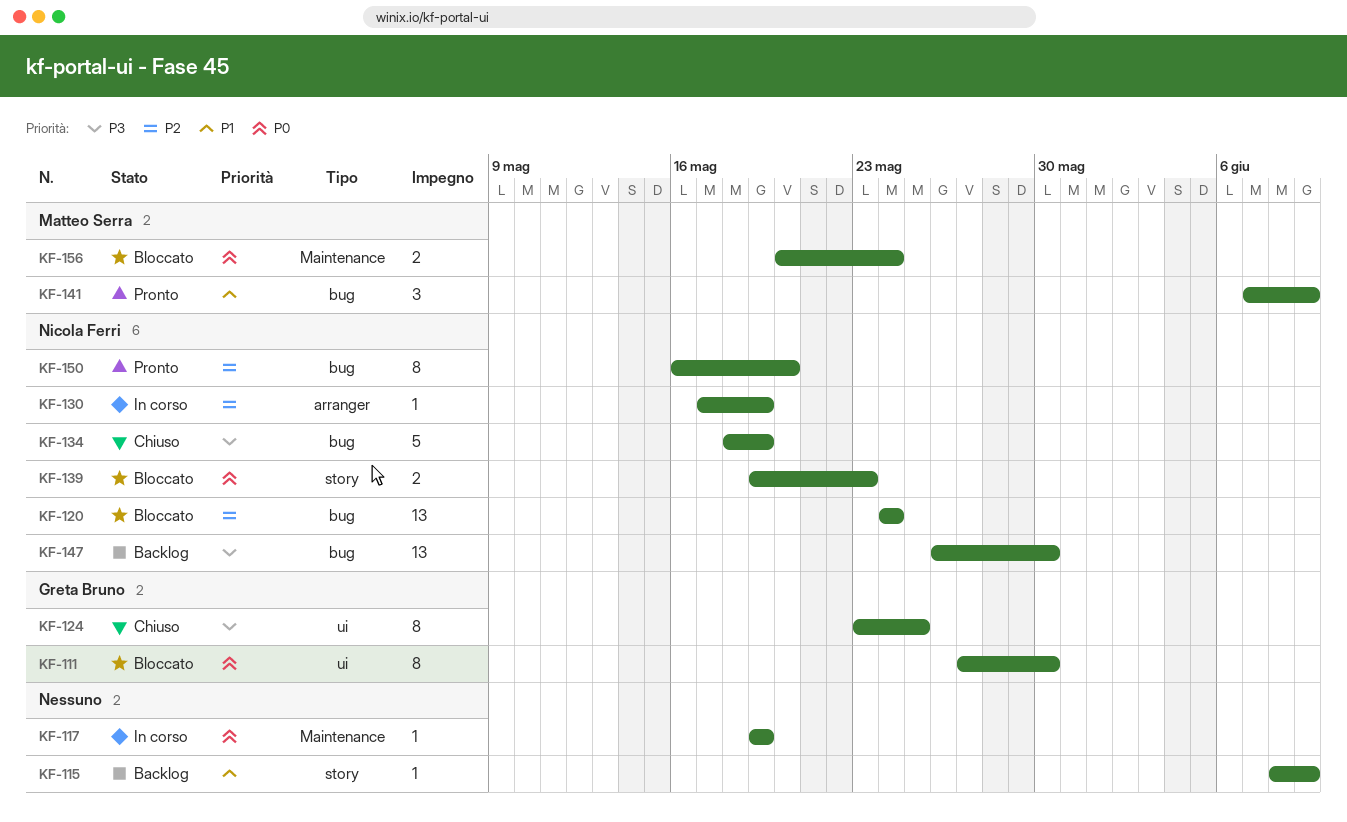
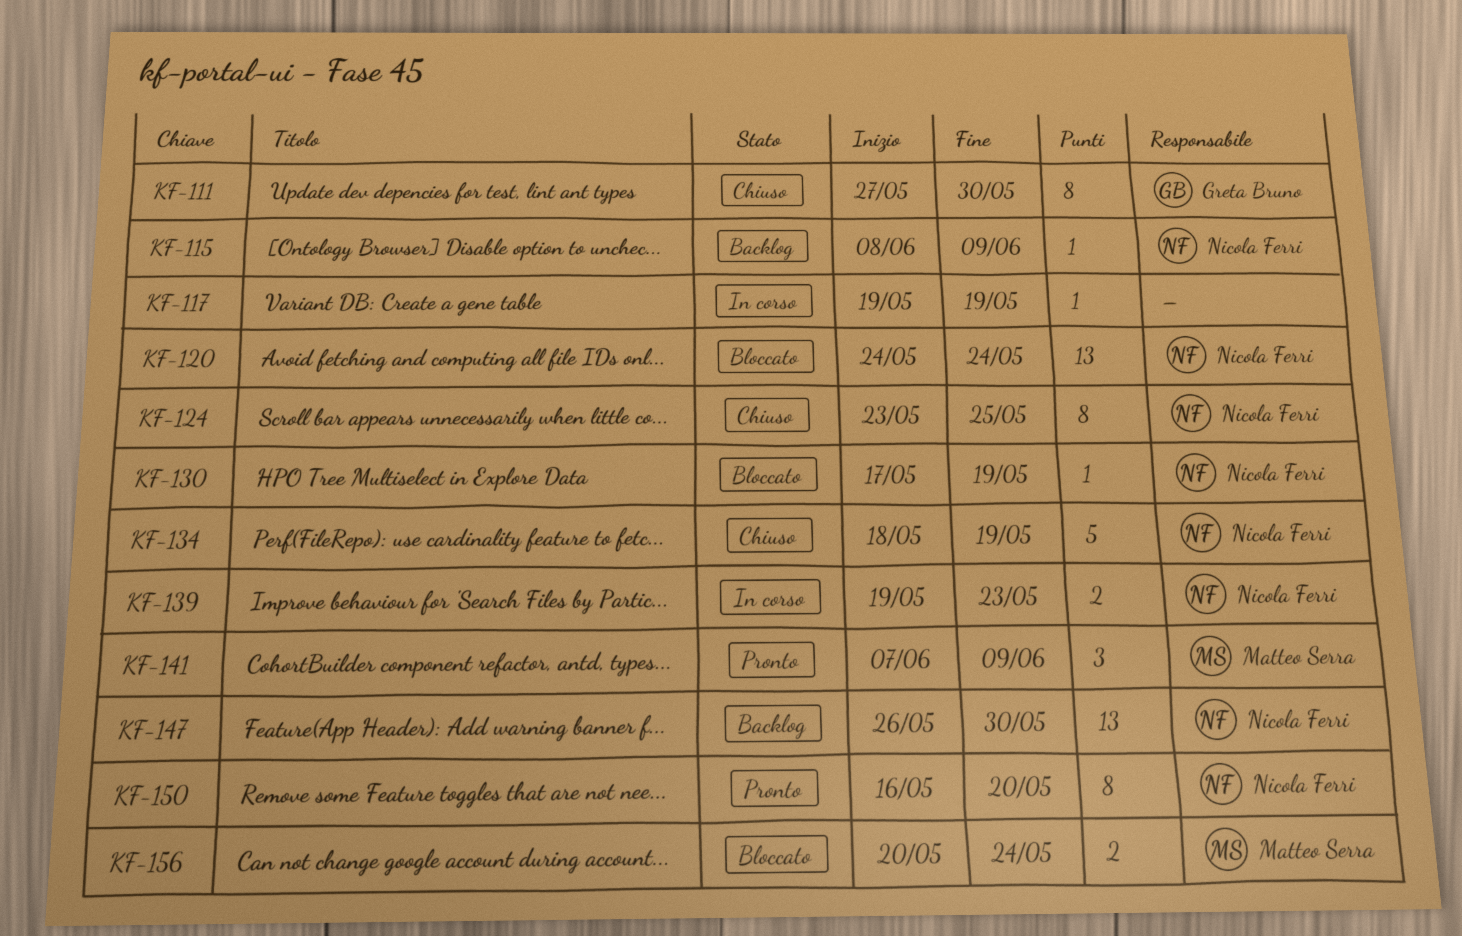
KF-111, status: Bloccato -> Chiuso
KF-115, owner: none -> Nicola Ferri
KF-124, owner: Greta Bruno -> Nicola Ferri
KF-130, status: In corso -> Bloccato
KF-139, status: Bloccato -> In corso

